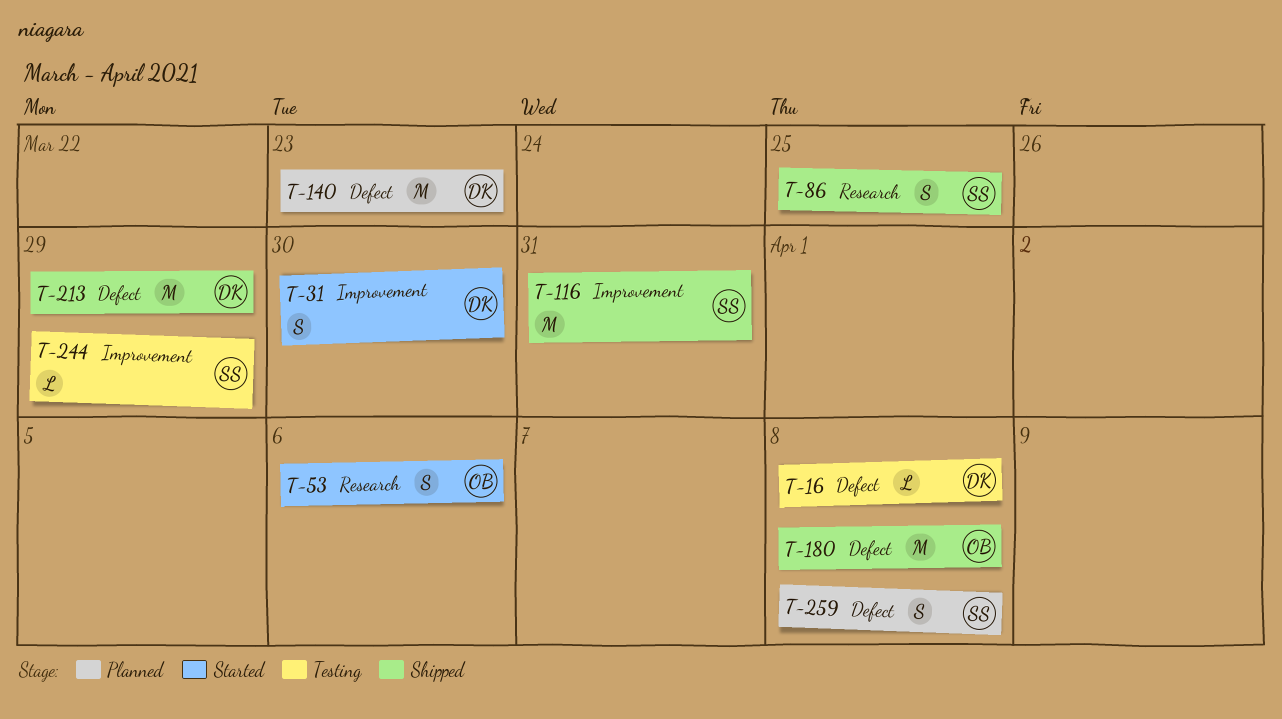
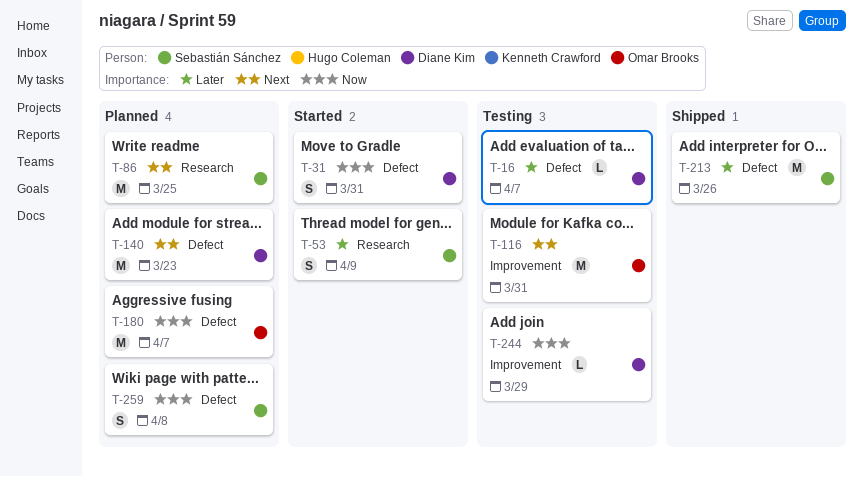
T-16, due: Apr 8 -> Apr 7
T-31, label: Improvement -> Defect
T-31, due: Mar 30 -> Mar 31
T-53, owner: Omar Brooks -> Sebastián Sánchez
T-53, due: Apr 6 -> Apr 9
T-86, status: Shipped -> Planned
T-86, estimate: S -> M
T-116, status: Shipped -> Testing
T-116, owner: Sebastián Sánchez -> Omar Brooks
T-180, status: Shipped -> Planned
T-180, due: Apr 8 -> Apr 7
T-213, owner: Diane Kim -> Sebastián Sánchez
T-213, due: Mar 29 -> Mar 26
T-244, owner: Sebastián Sánchez -> Diane Kim

